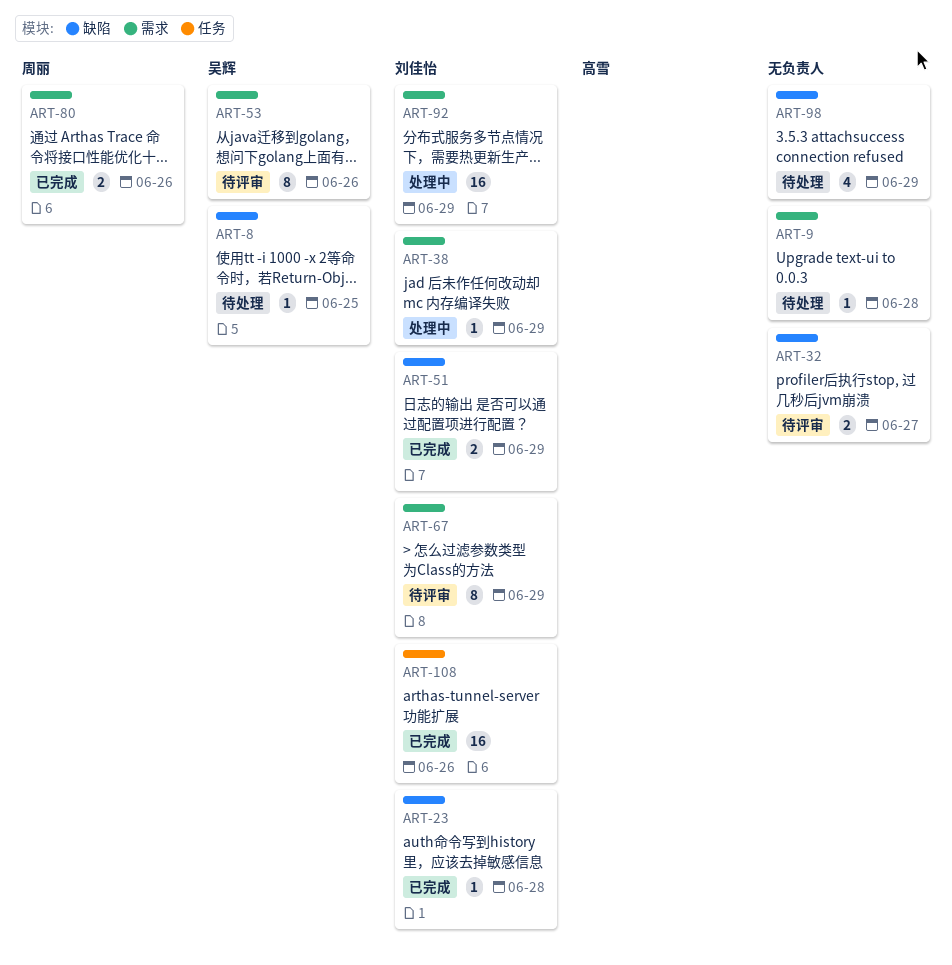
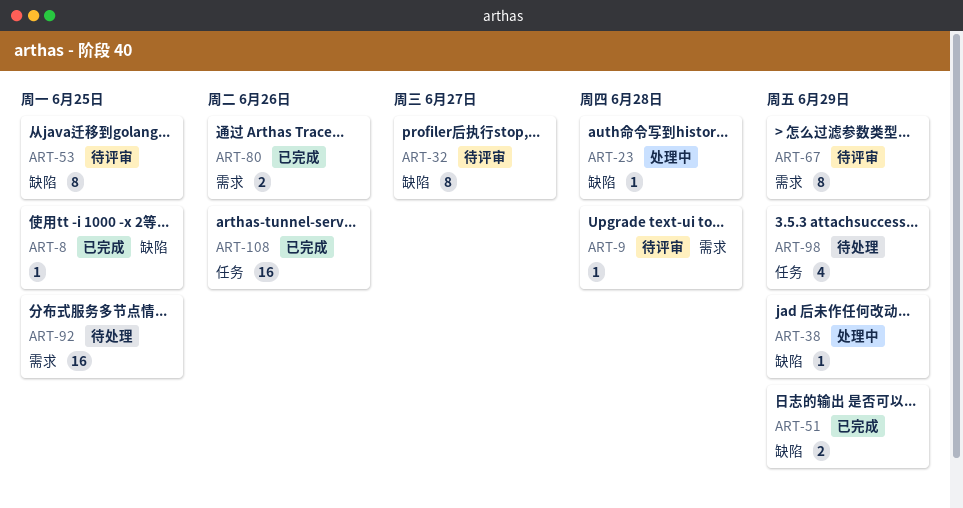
ART-8, status: 待处理 -> 已完成
ART-9, status: 待处理 -> 待评审
ART-23, status: 已完成 -> 处理中
ART-32, estimate: 2 -> 8
ART-38, label: 需求 -> 缺陷
ART-53, label: 需求 -> 缺陷
ART-53, due: Jun 26 -> Jun 25
ART-92, status: 处理中 -> 待处理
ART-92, due: Jun 29 -> Jun 25
ART-98, label: 缺陷 -> 任务

